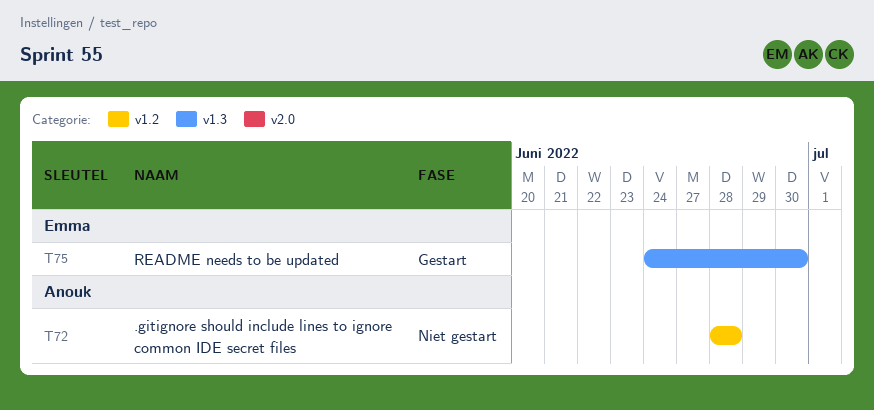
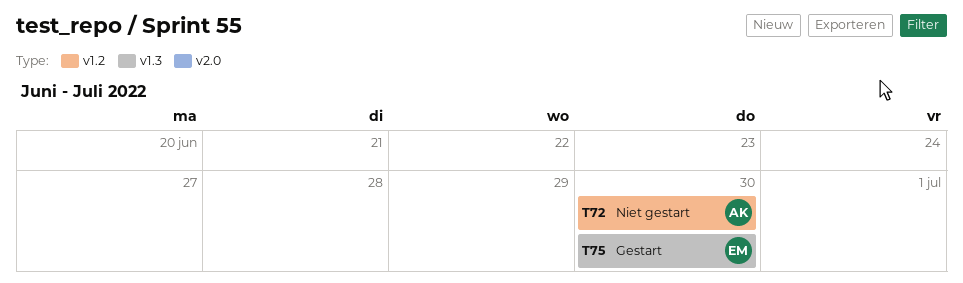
T72, due: Jun 28 -> Jun 30

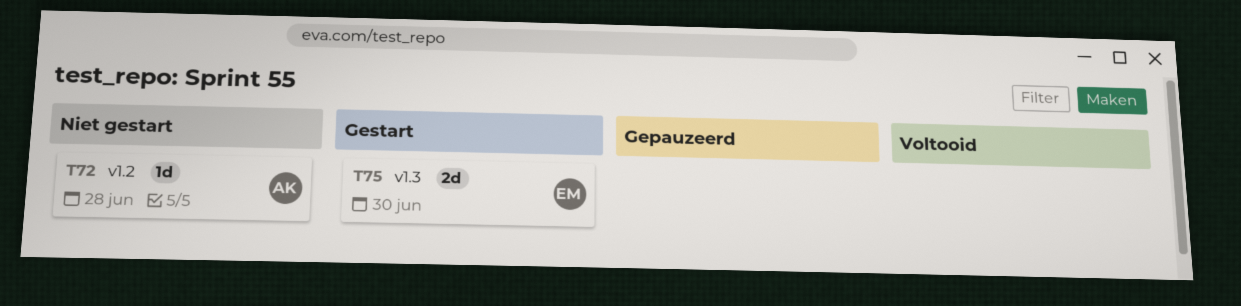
T72, due: Jun 30 -> Jun 28

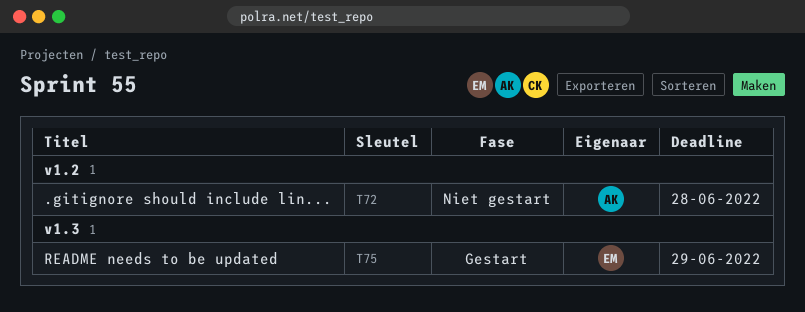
T75, due: Jun 30 -> Jun 29

